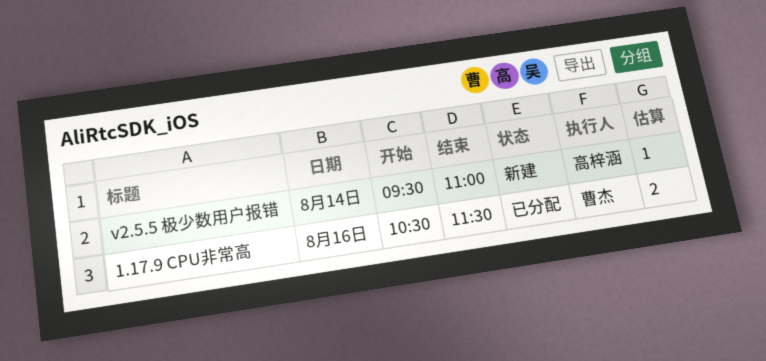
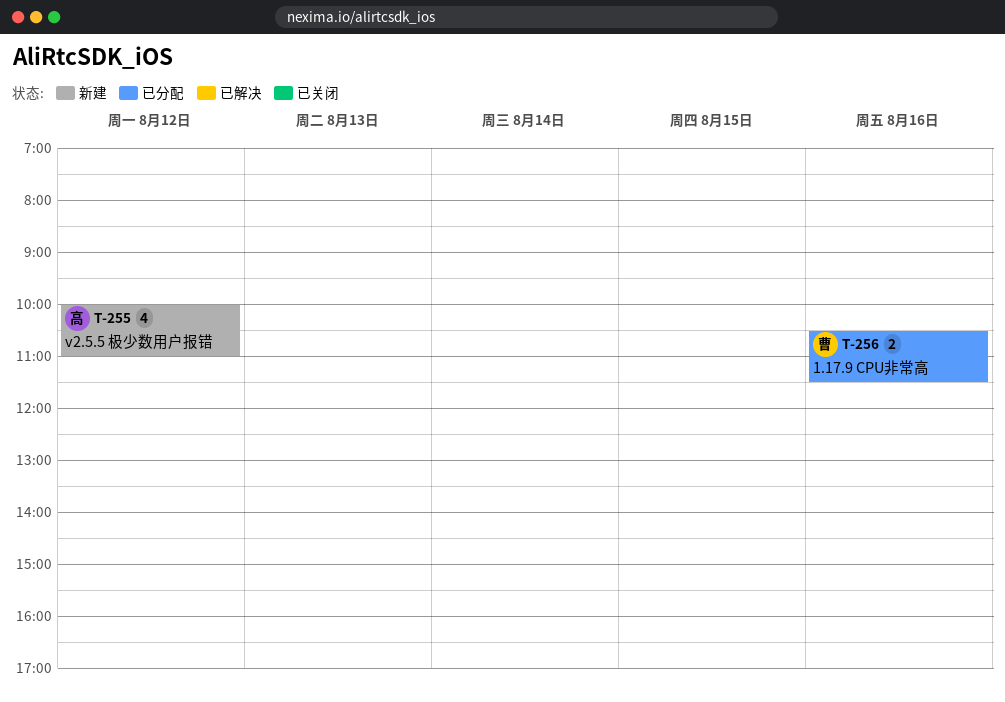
v2.5.5 极少数用户报错, estimate: 1 -> 4
v2.5.5 极少数用户报错, day: Aug 14 -> Aug 12
v2.5.5 极少数用户报错, begins: 09:30 -> 10:00

